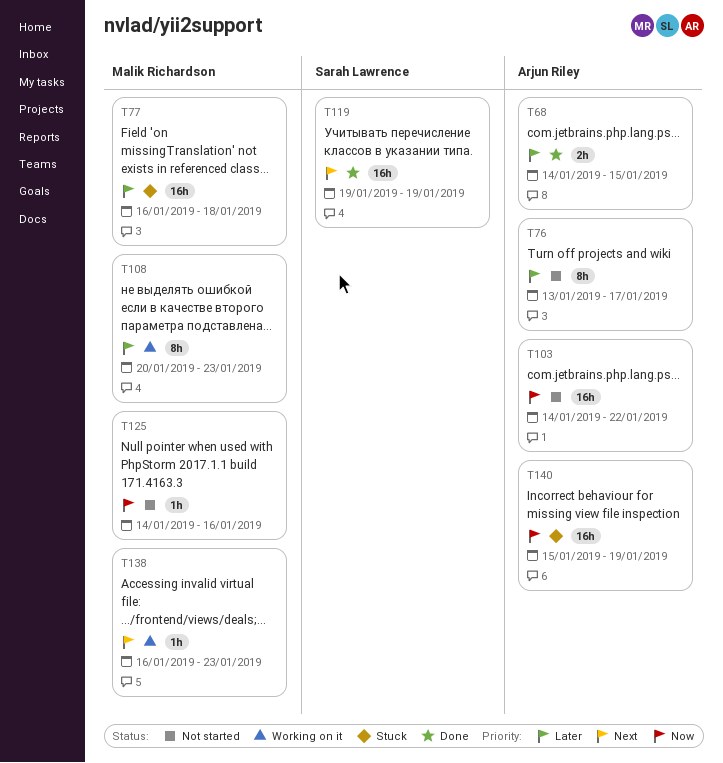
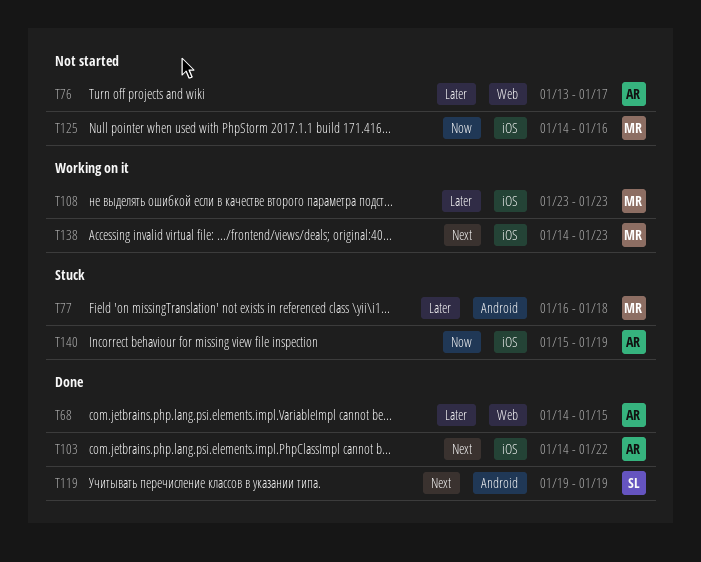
T103, status: Not started -> Done
T103, priority: Now -> Next
T108, start: Jan 20 -> Jan 23
T138, start: Jan 16 -> Jan 14

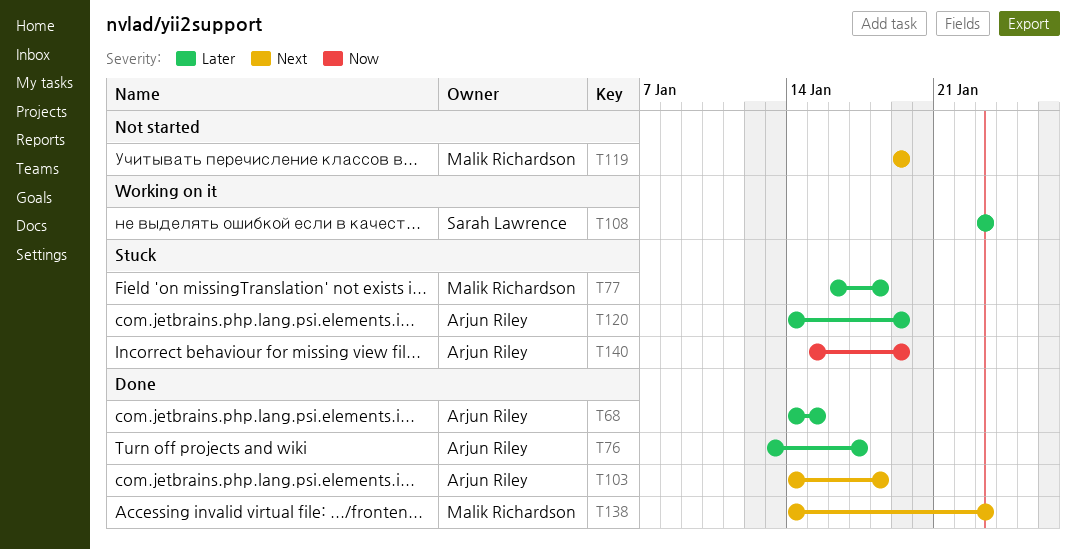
T76, status: Not started -> Done
T103, due: Jan 22 -> Jan 18
T108, owner: Malik Richardson -> Sarah Lawrence
T119, status: Done -> Not started
T119, owner: Sarah Lawrence -> Malik Richardson
T120: none -> present
T125: present -> none
T138, status: Working on it -> Done

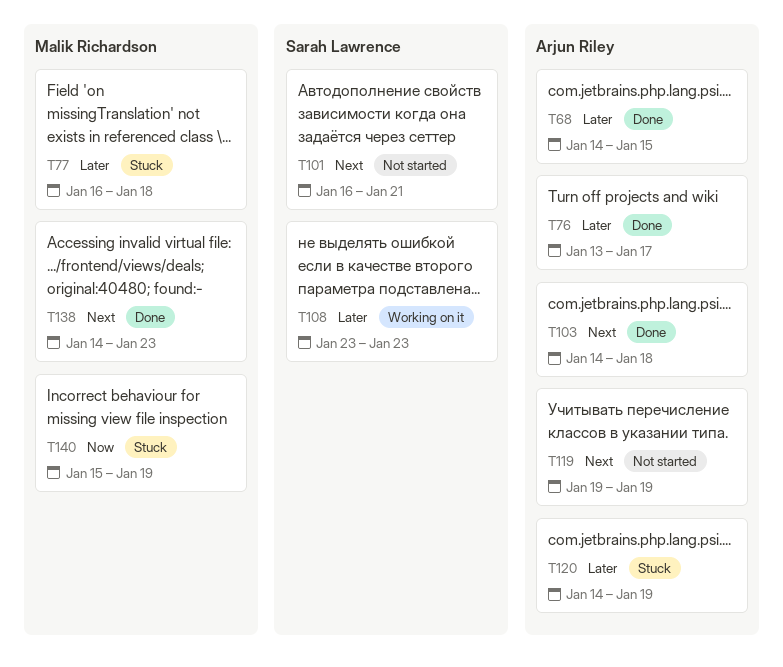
T101: none -> present
T119, owner: Malik Richardson -> Arjun Riley
T140, owner: Arjun Riley -> Malik Richardson

